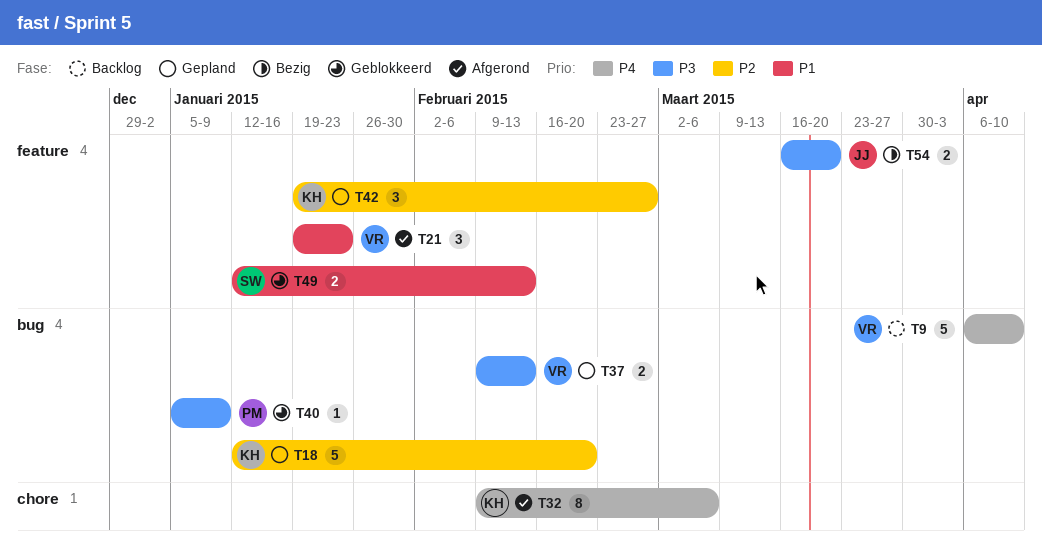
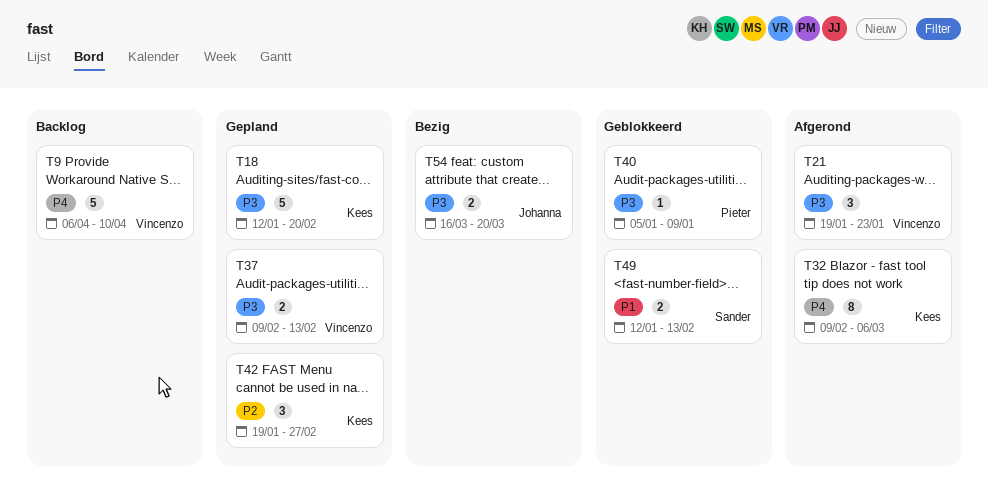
T18, priority: P2 -> P3
T21, priority: P1 -> P3

